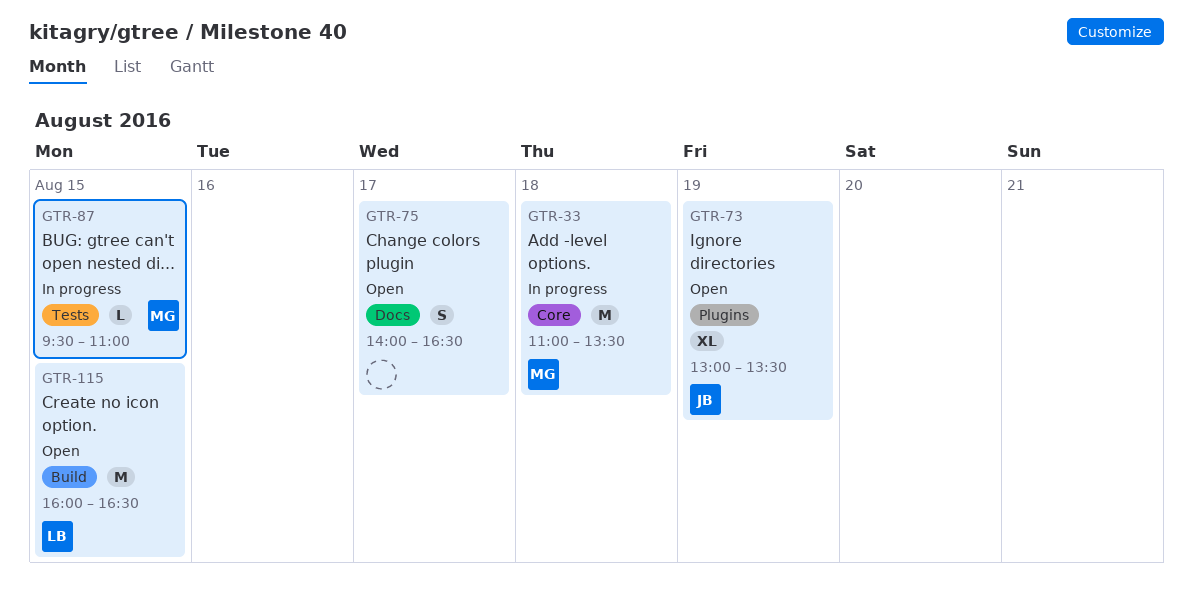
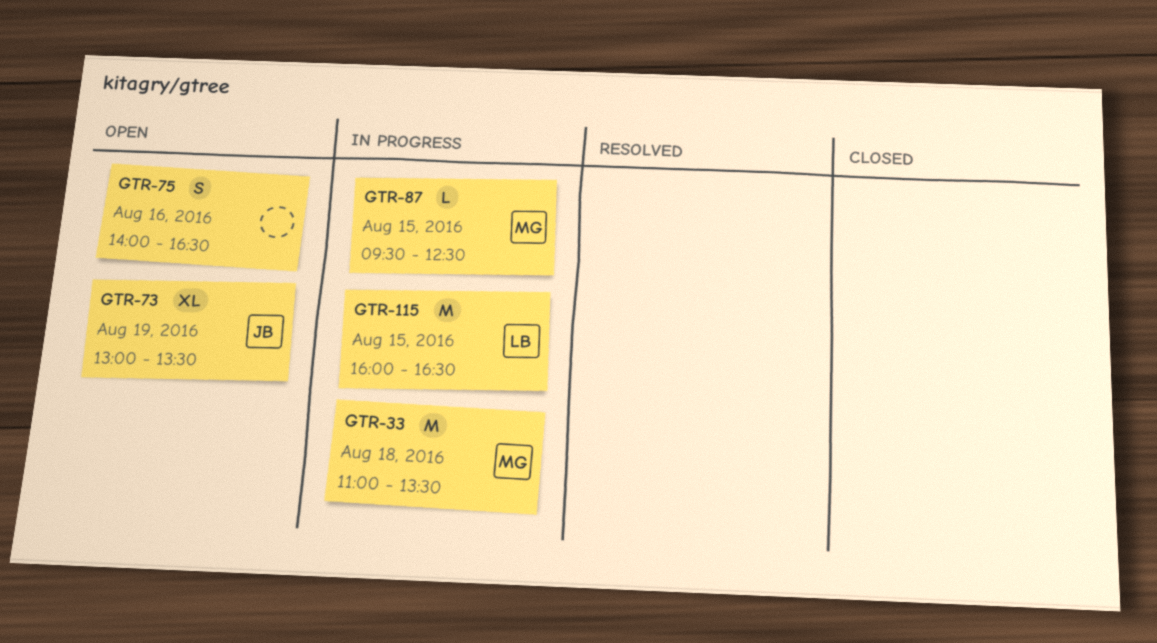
GTR-75, day: Aug 17 -> Aug 16
GTR-87, ends: 11:00 -> 12:30
GTR-115, status: Open -> In progress

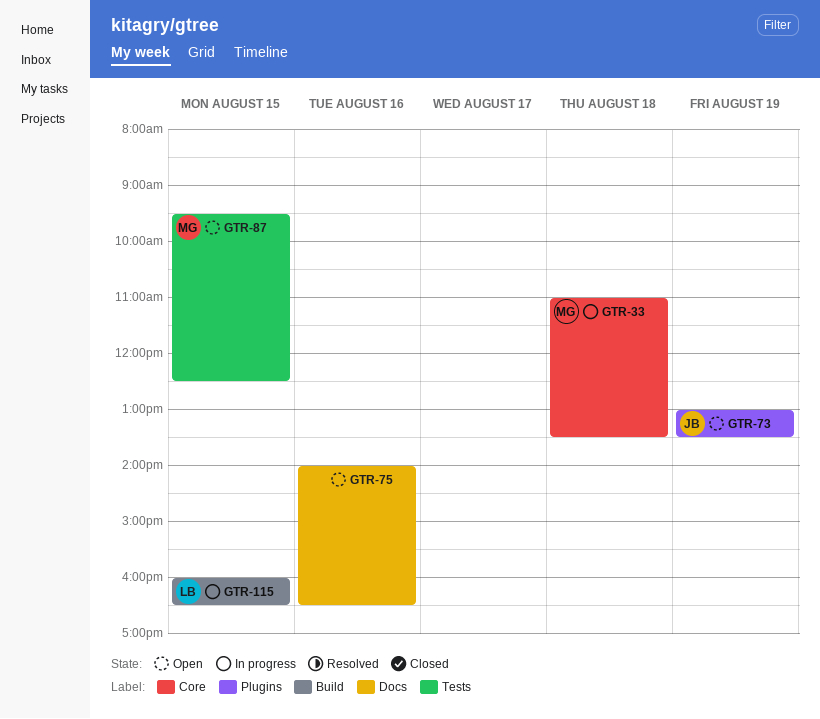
GTR-87, status: In progress -> Open

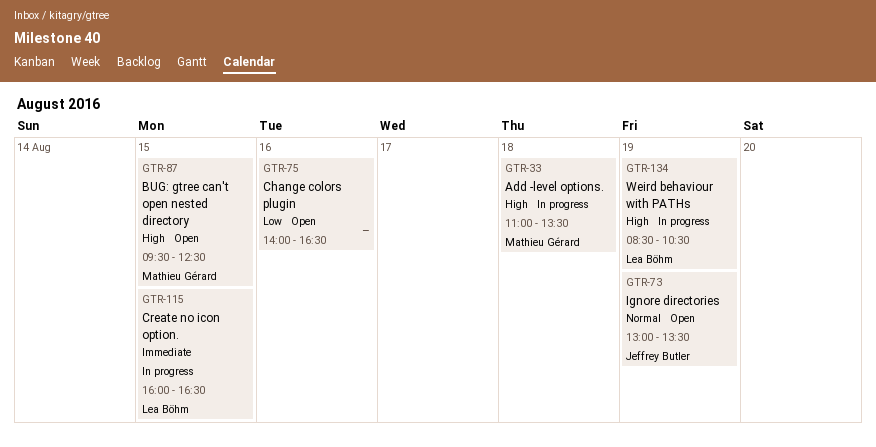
GTR-134: none -> present

